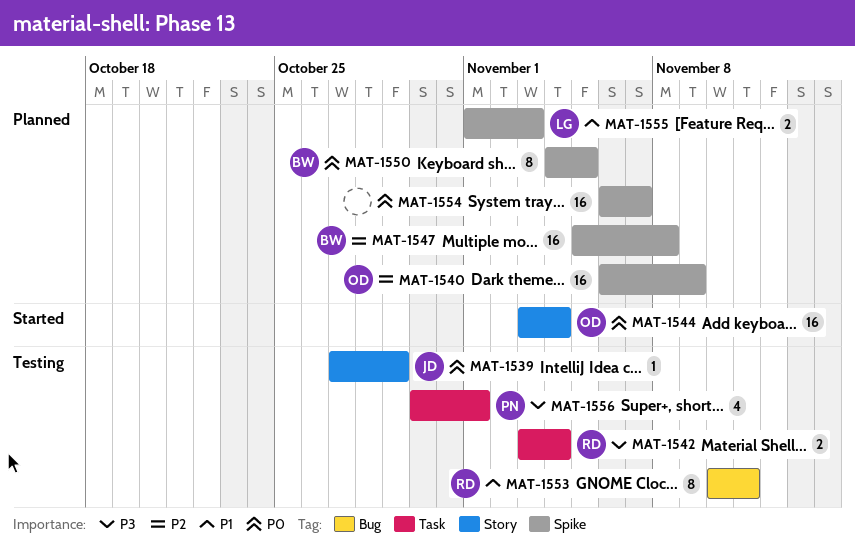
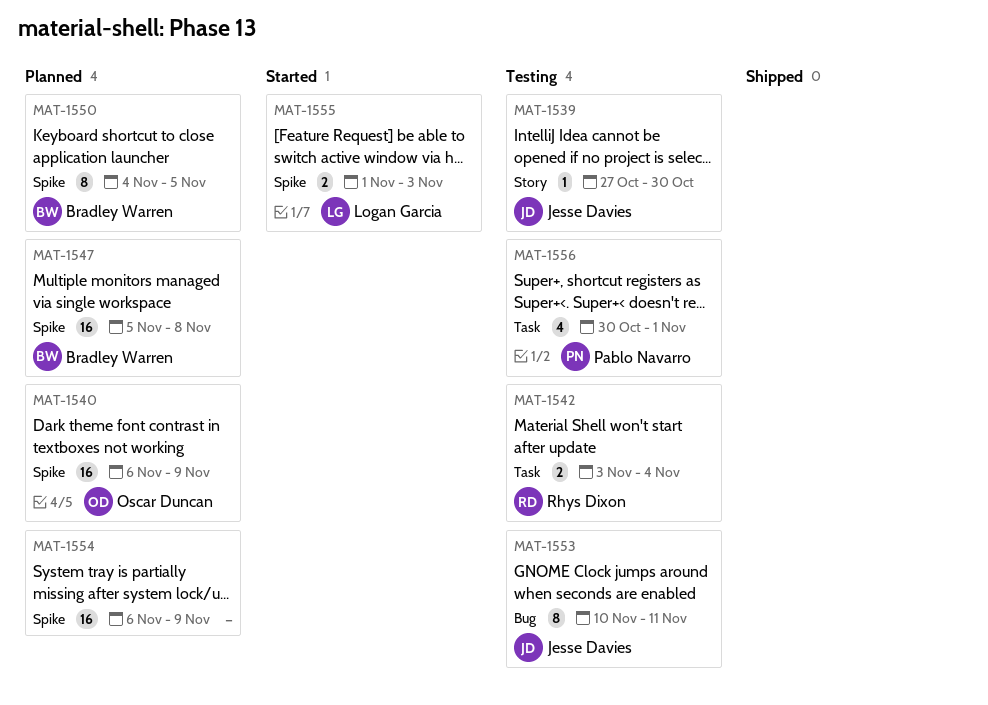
MAT-1539, due: Oct 29 -> Oct 30
MAT-1544: present -> none
MAT-1553, owner: Rhys Dixon -> Jesse Davies
MAT-1554, due: Nov 7 -> Nov 9
MAT-1555, status: Planned -> Started

